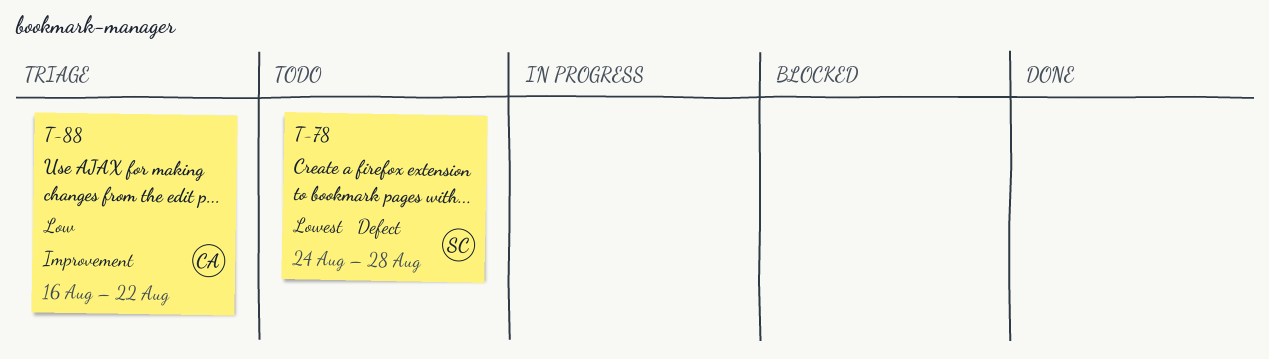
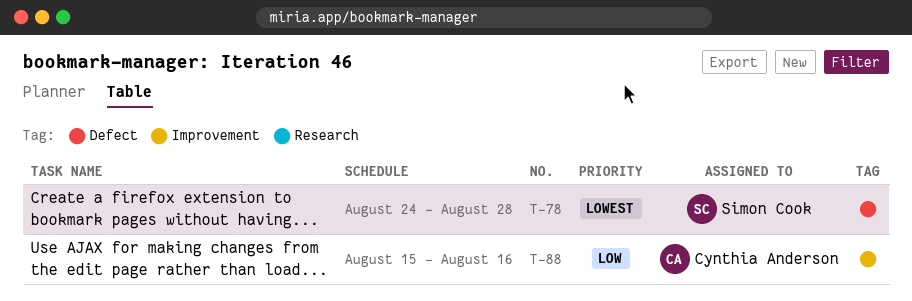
T-88, start: Aug 16 -> Aug 15
T-88, due: Aug 22 -> Aug 16

